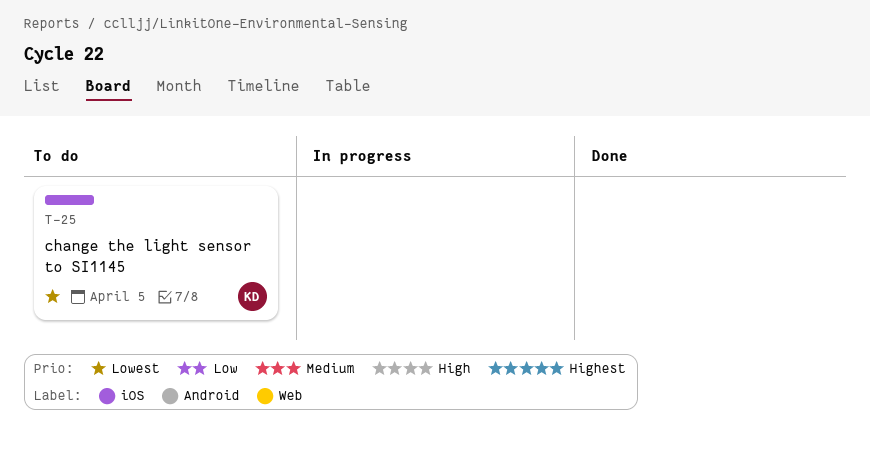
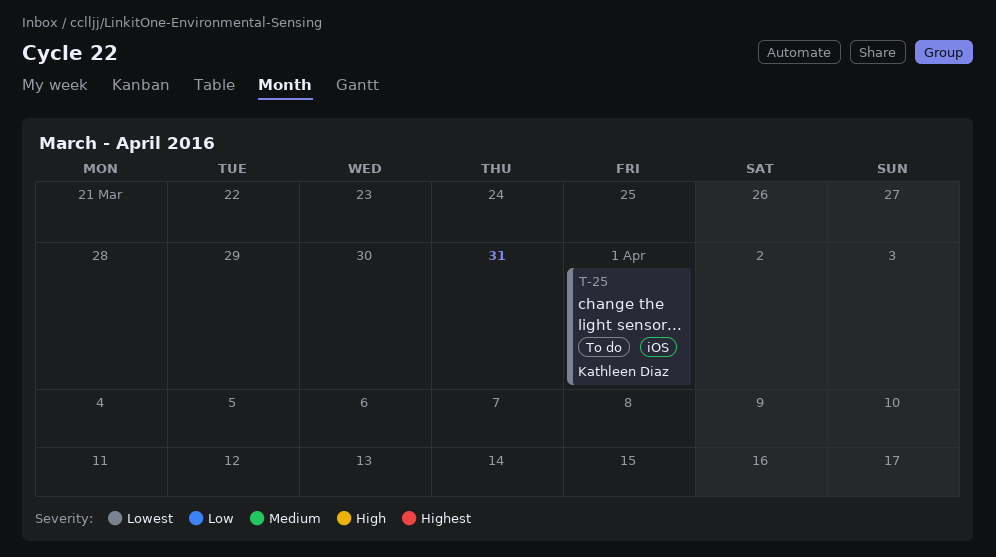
T-25, due: Apr 5 -> Apr 1

